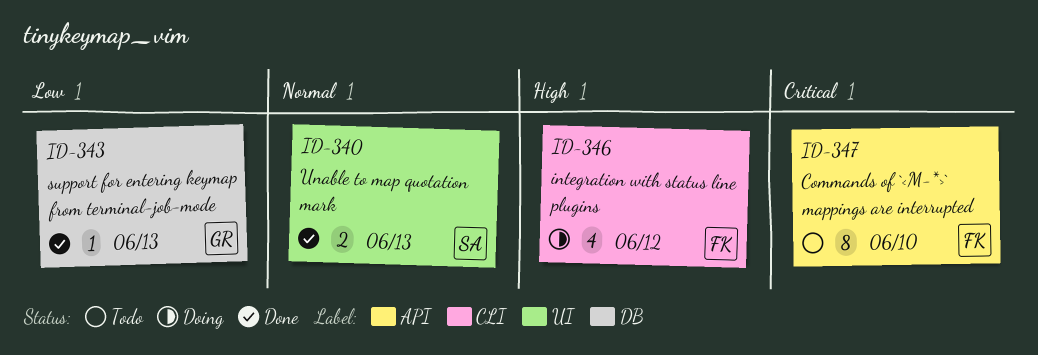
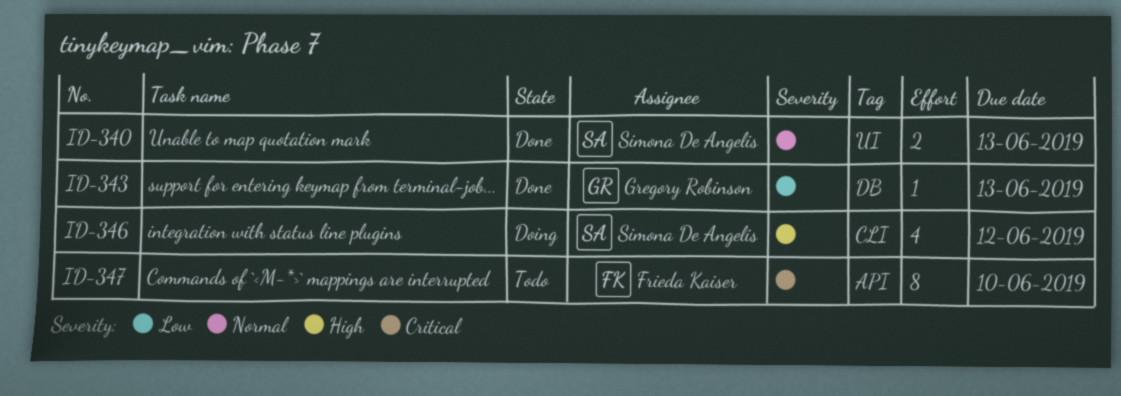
ID-346, owner: Frieda Kaiser -> Simona De Angelis

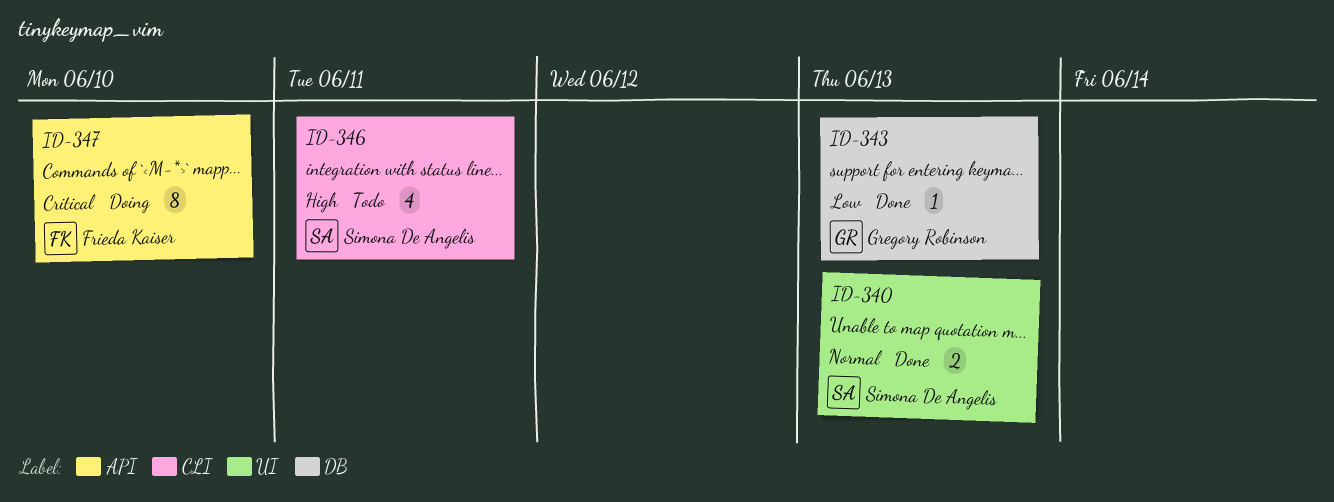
ID-346, status: Doing -> Todo
ID-346, due: Jun 12 -> Jun 11
ID-347, status: Todo -> Doing

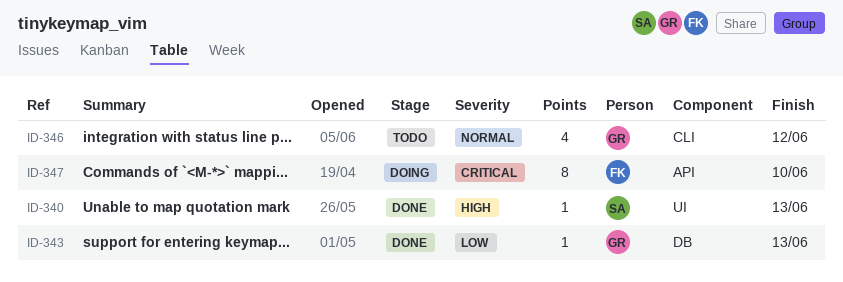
ID-340, priority: Normal -> High
ID-340, estimate: 2 -> 1
ID-346, owner: Simona De Angelis -> Gregory Robinson
ID-346, priority: High -> Normal
ID-346, due: Jun 11 -> Jun 12

